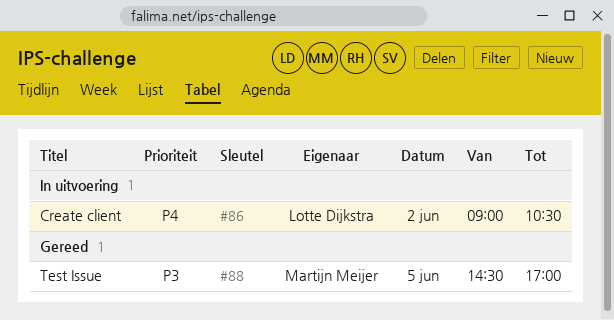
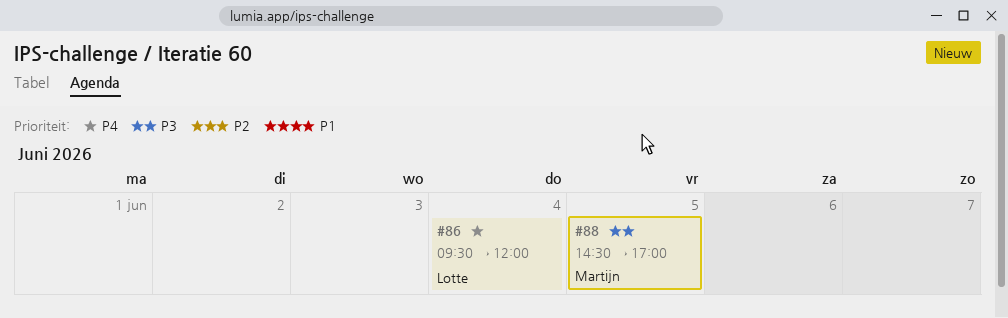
#86, day: Jun 2 -> Jun 4
#86, begins: 09:00 -> 09:30
#86, ends: 10:30 -> 12:00

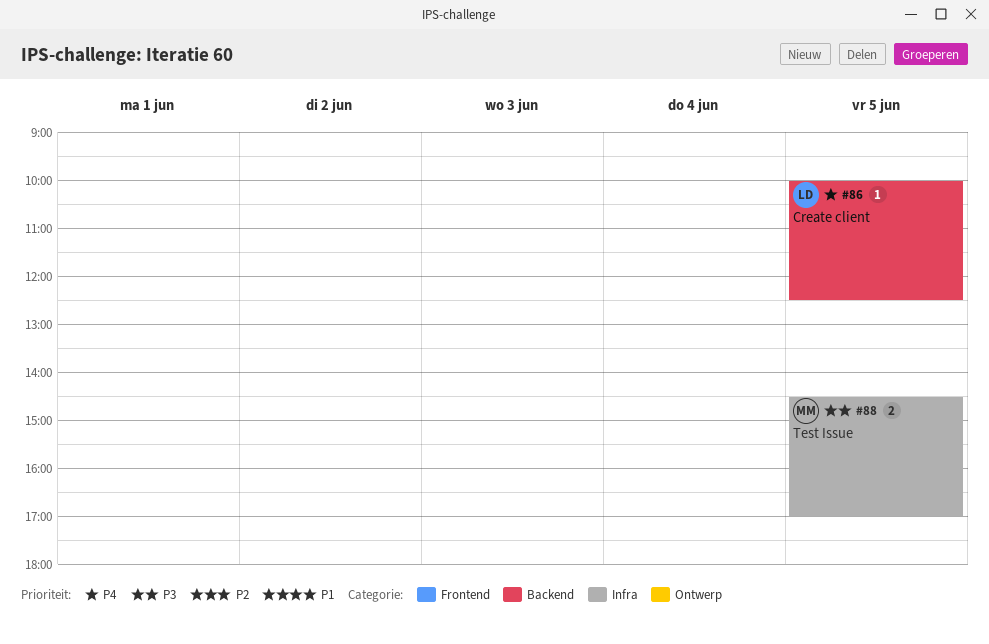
#86, day: Jun 4 -> Jun 5
#86, begins: 09:30 -> 10:00
#86, ends: 12:00 -> 12:30

